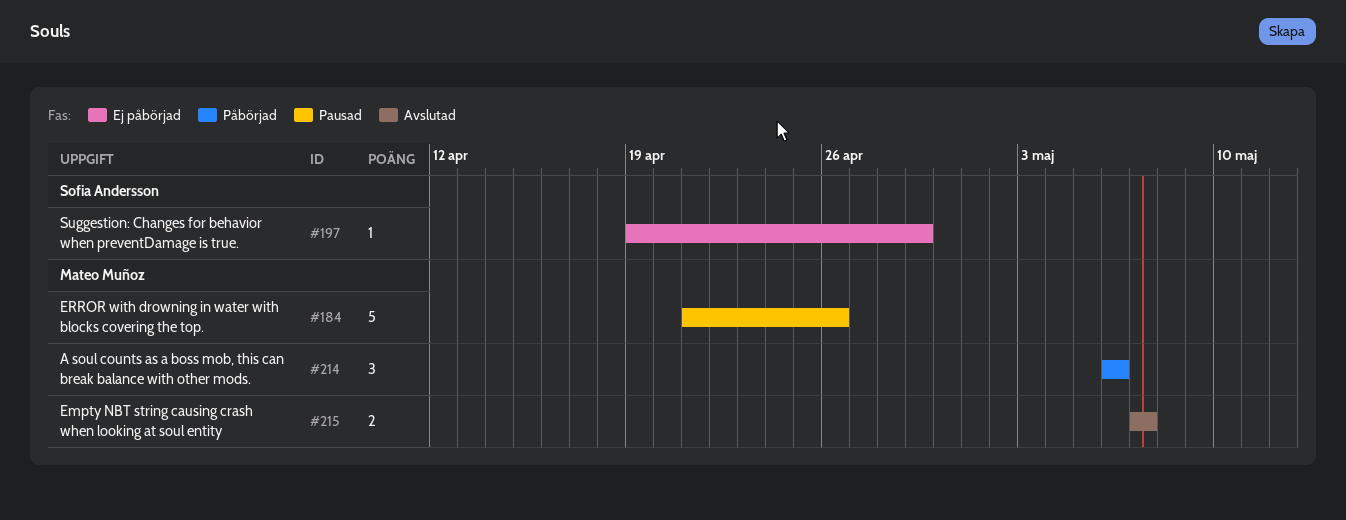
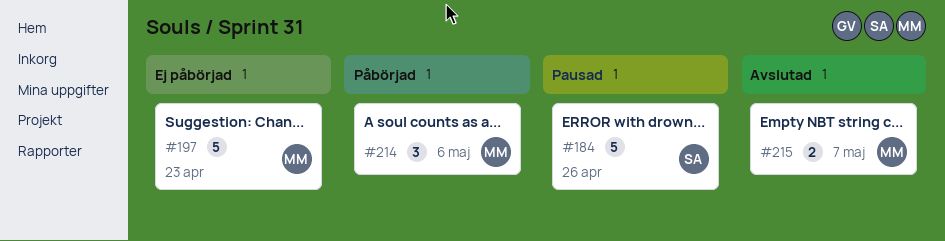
#184, owner: Mateo Muñoz -> Sofia Andersson
#197, owner: Sofia Andersson -> Mateo Muñoz
#197, estimate: 1 -> 5
#197, due: Apr 29 -> Apr 23

